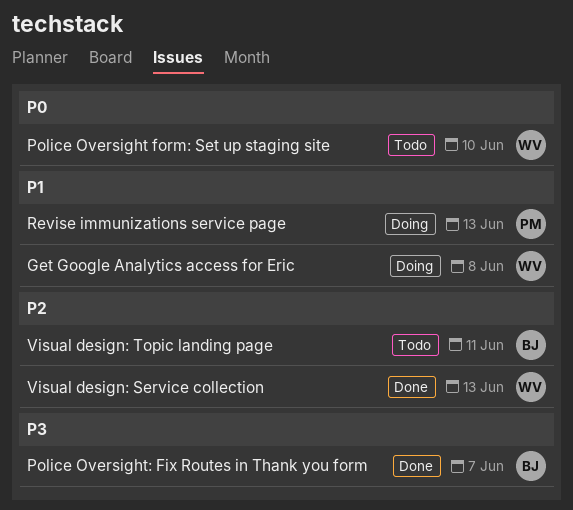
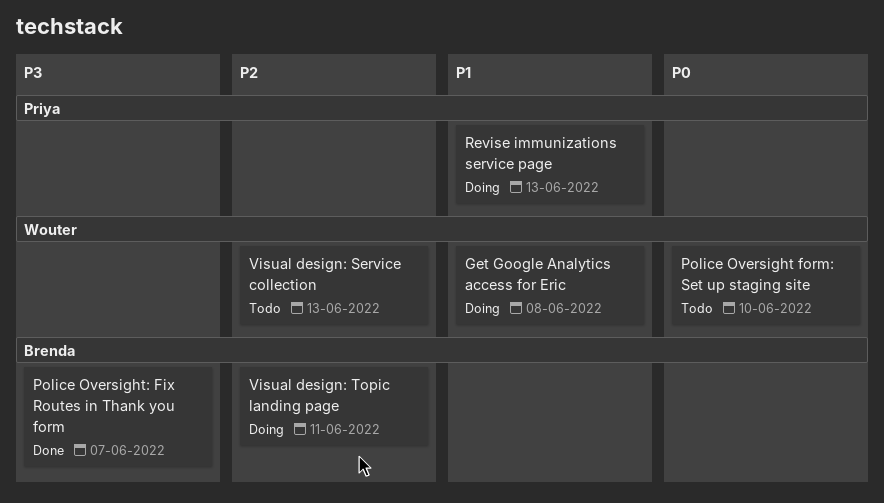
Visual design: Service collection, status: Done -> Todo
Visual design: Topic landing page, status: Todo -> Doing

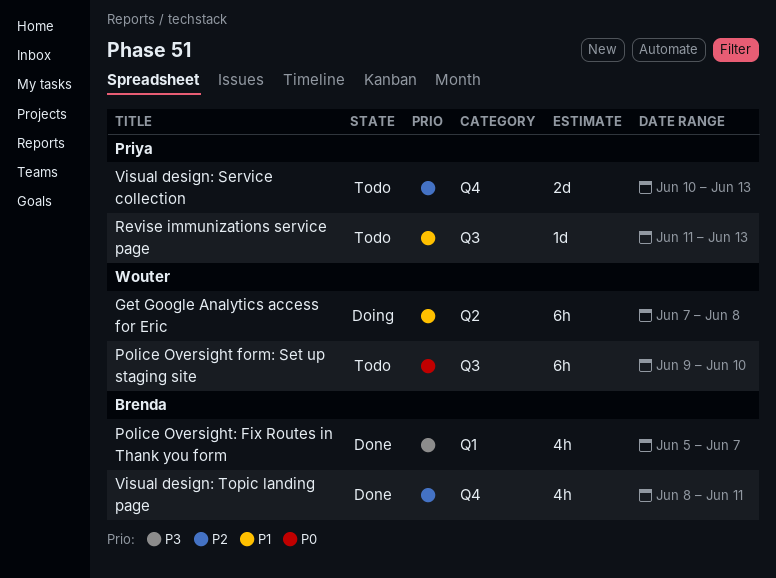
Revise immunizations service page, status: Doing -> Todo
Visual design: Service collection, owner: Wouter -> Priya
Visual design: Topic landing page, status: Doing -> Done

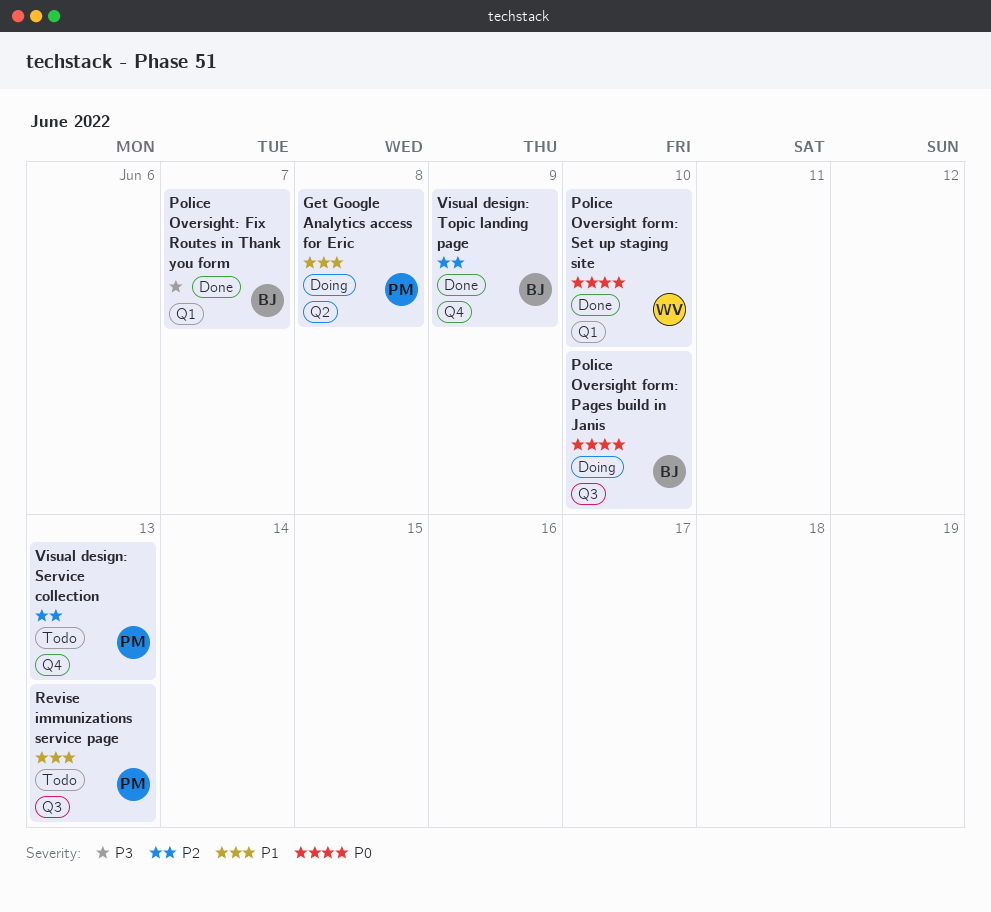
Get Google Analytics access for Eric, owner: Wouter -> Priya
Police Oversight form: Pages build in Janis: none -> present
Police Oversight form: Set up staging site, status: Todo -> Done
Police Oversight form: Set up staging site, label: Q3 -> Q1
Visual design: Topic landing page, due: Jun 11 -> Jun 9

